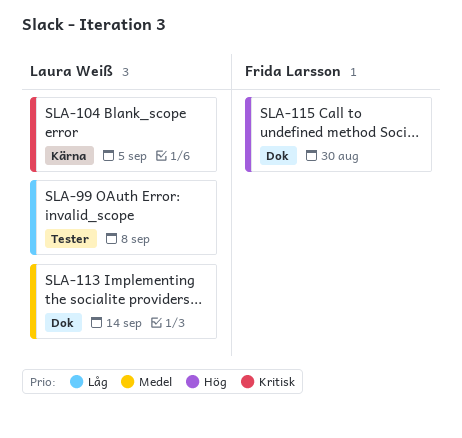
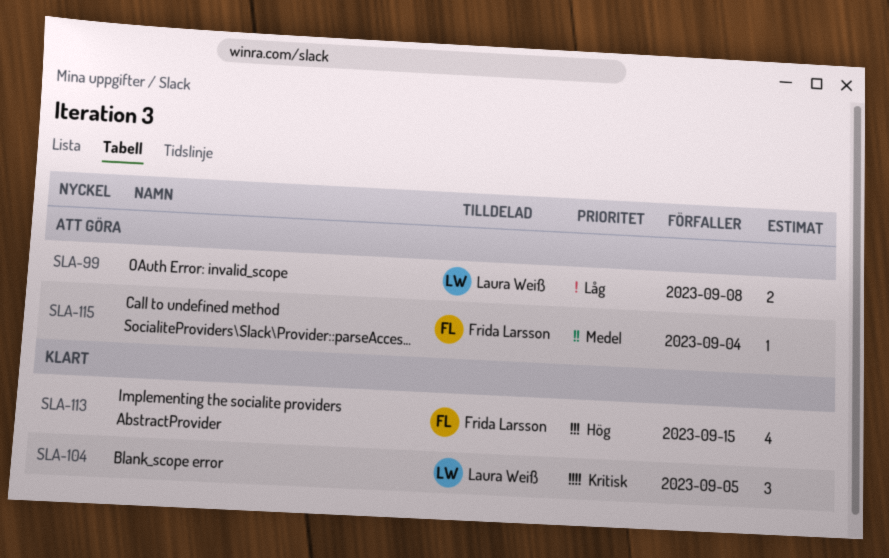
SLA-113, owner: Laura Weiß -> Frida Larsson
SLA-113, priority: Medel -> Hög
SLA-113, due: Sep 14 -> Sep 15
SLA-115, priority: Hög -> Medel
SLA-115, due: Aug 30 -> Sep 4

